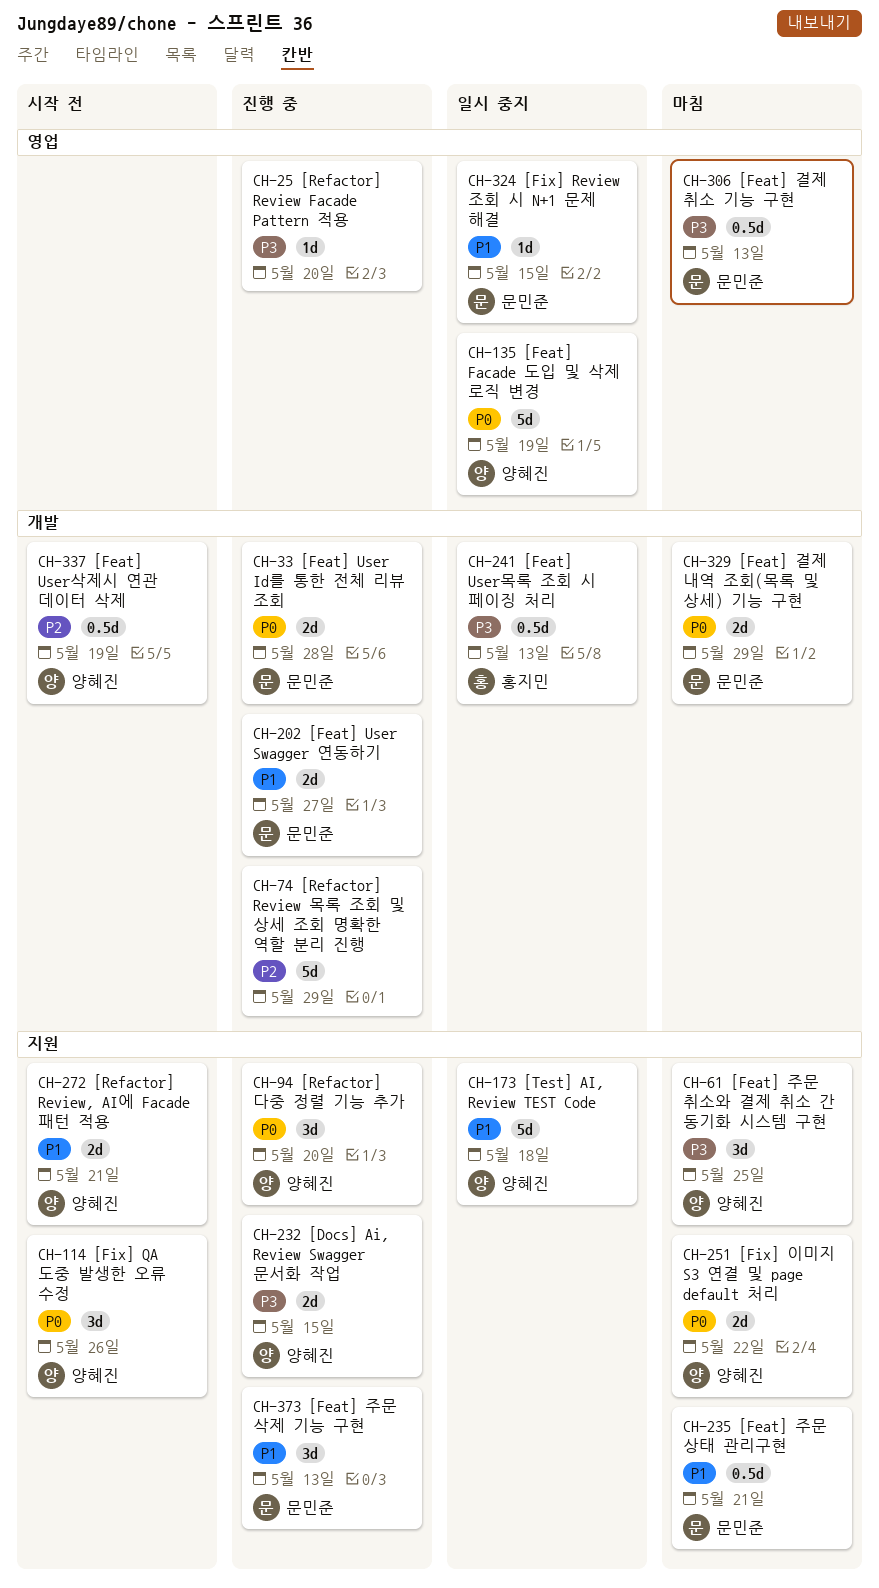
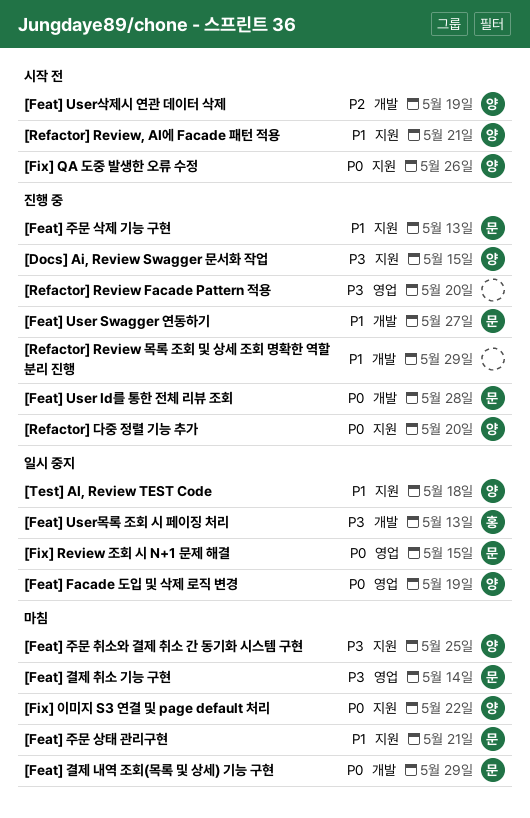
[Feat] 결제 취소 기능 구현, due: May 13 -> May 14
[Fix] Review 조회 시 N+1 문제 해결, priority: P1 -> P0
[Refactor] Review 목록 조회 및 상세 조회 명확한 역할 분리 진행, priority: P2 -> P1

